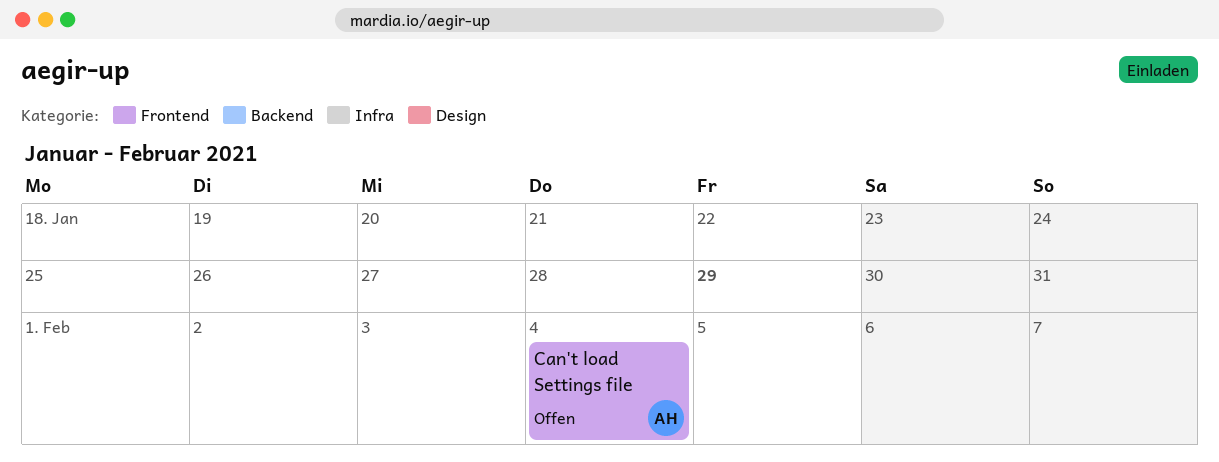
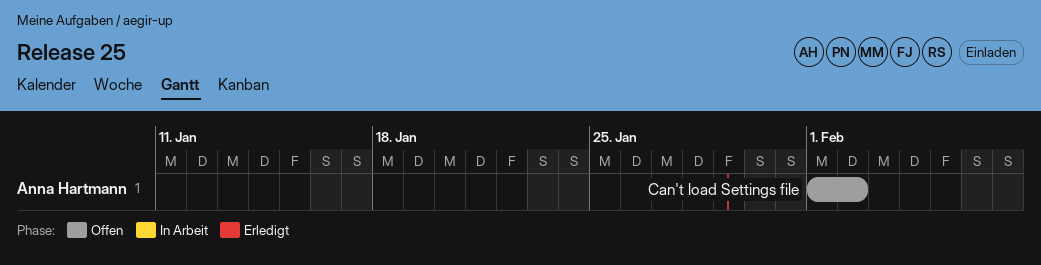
Can't load Settings file, due: Feb 4 -> Feb 2

